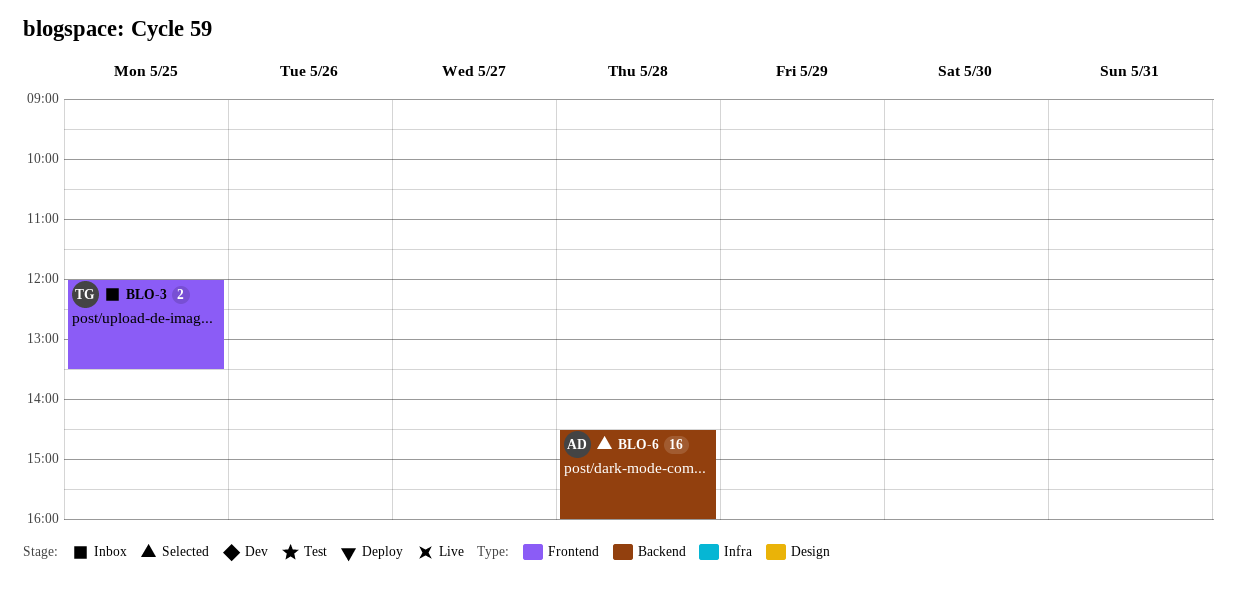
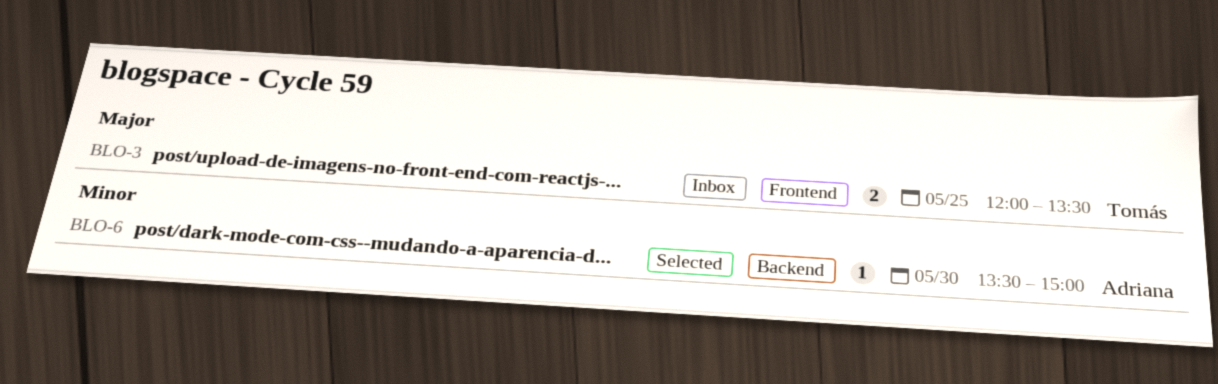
BLO-6, estimate: 16 -> 1
BLO-6, day: May 28 -> May 30
BLO-6, begins: 14:30 -> 13:30
BLO-6, ends: 16:00 -> 15:00

